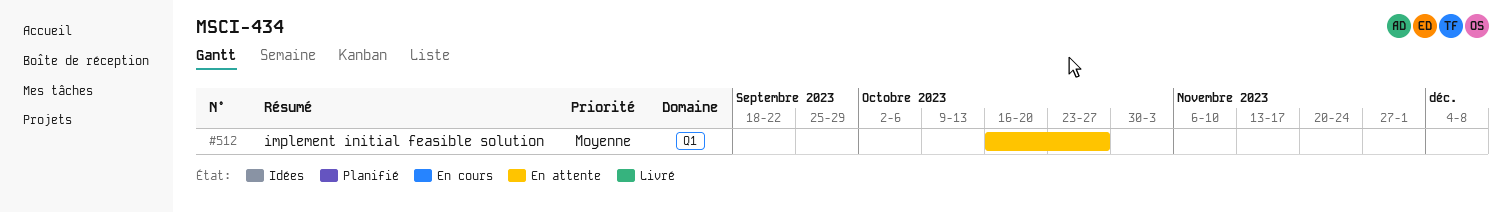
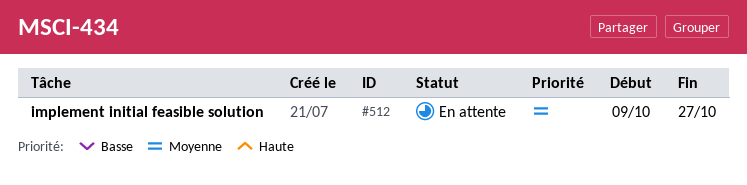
#512, start: Oct 16 -> Oct 9

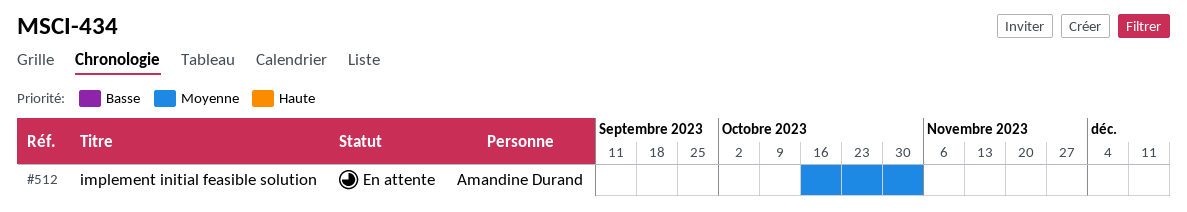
#512, start: Oct 9 -> Oct 16
#512, due: Oct 27 -> Nov 3

